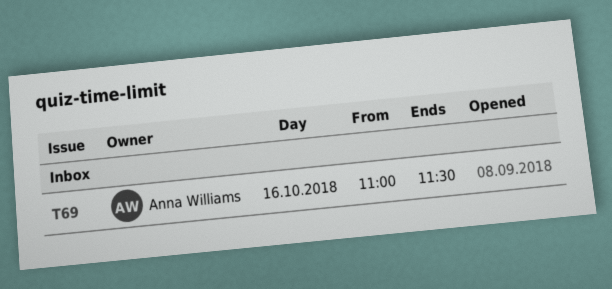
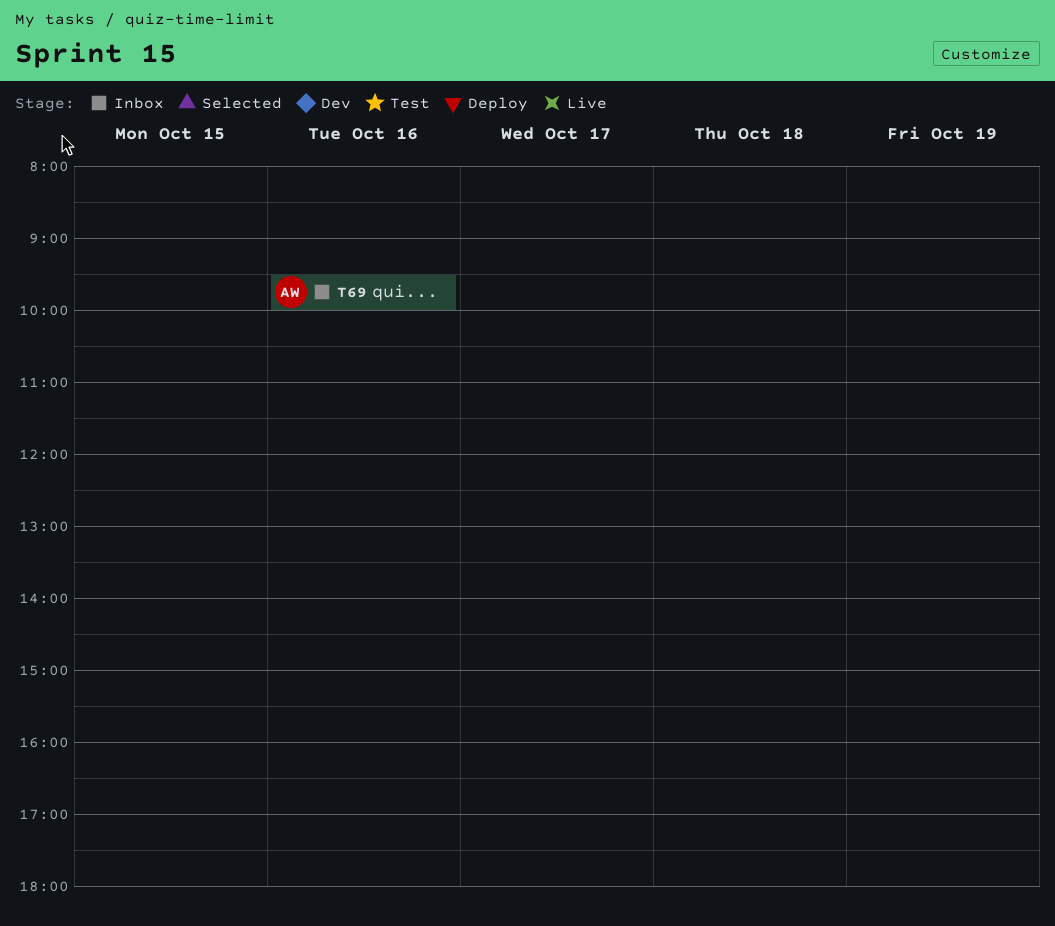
T69, begins: 11:00 -> 09:30
T69, ends: 11:30 -> 10:00

